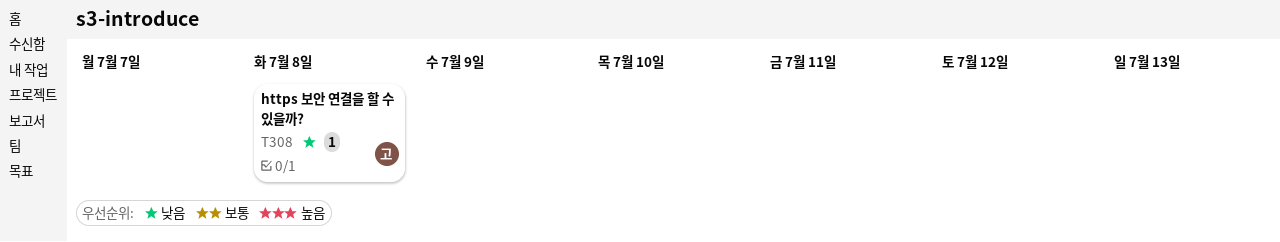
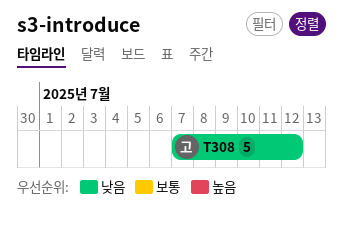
T308, estimate: 1 -> 5
T308, due: Jul 8 -> Jul 12

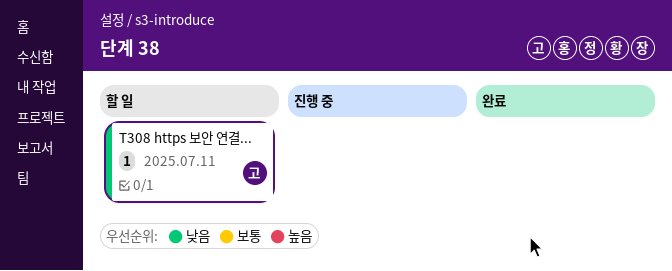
T308, estimate: 5 -> 1
T308, due: Jul 12 -> Jul 11

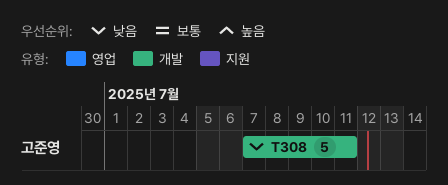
T308, estimate: 1 -> 5

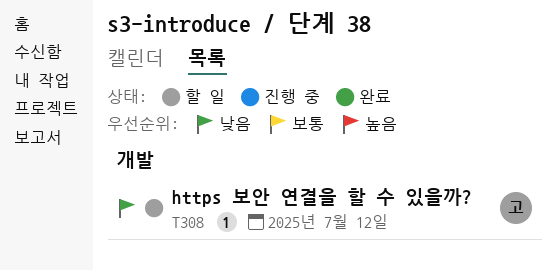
T308, estimate: 5 -> 1
T308, due: Jul 11 -> Jul 12

